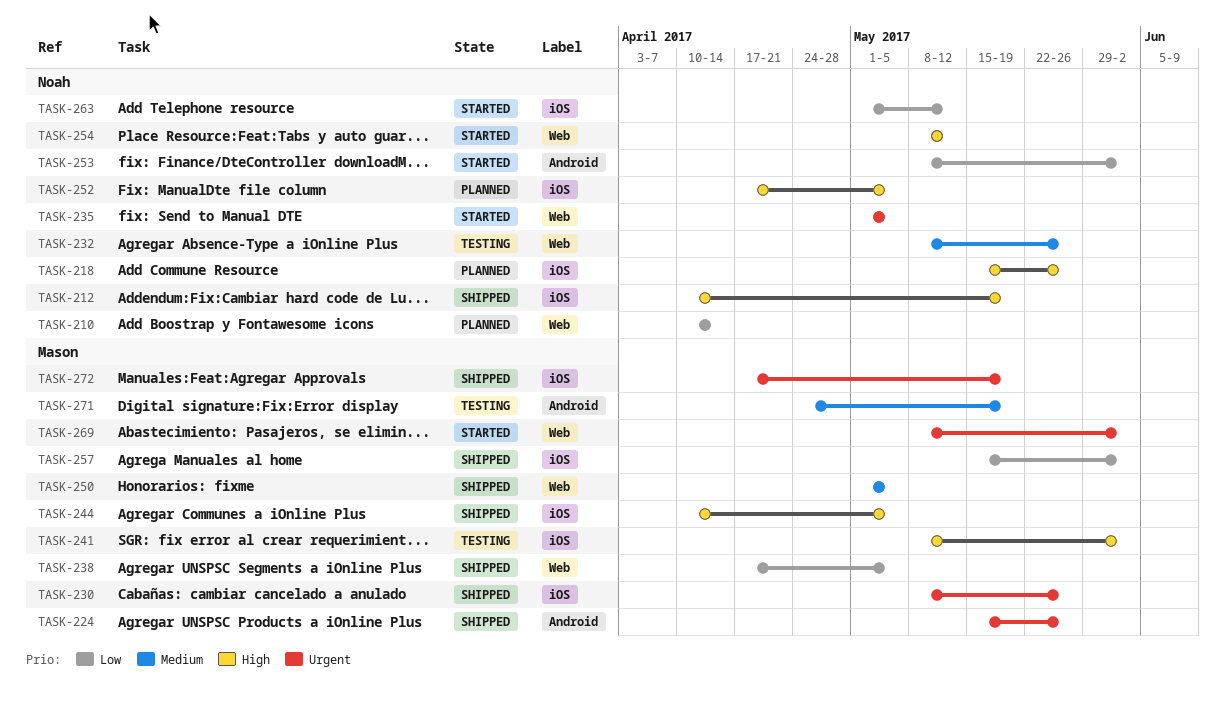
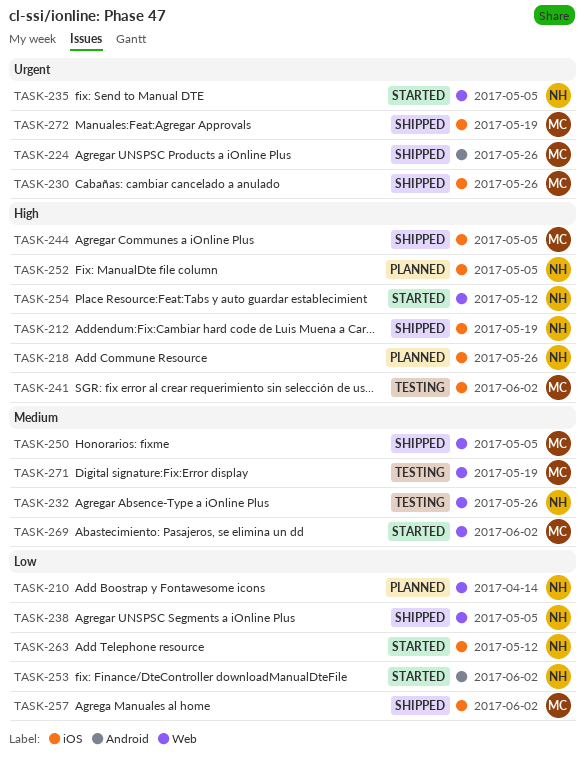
TASK-238, owner: Mason -> Noah
TASK-269, priority: Urgent -> Medium
TASK-271, label: Android -> Web

